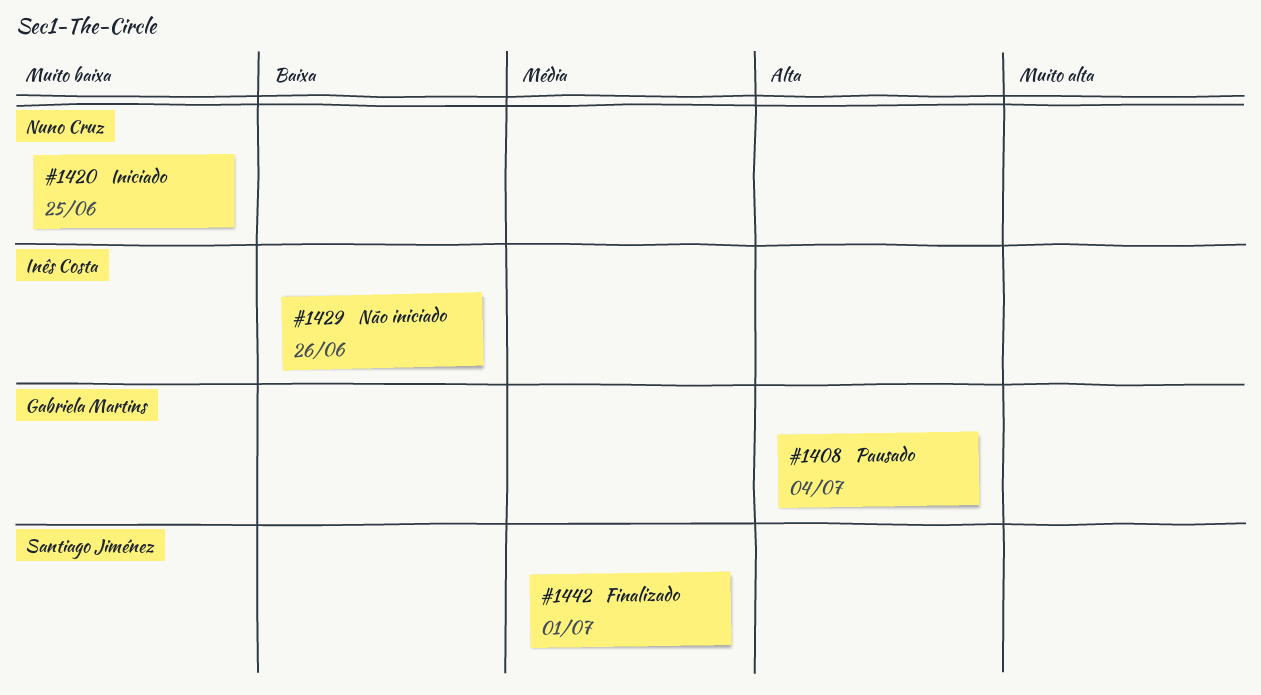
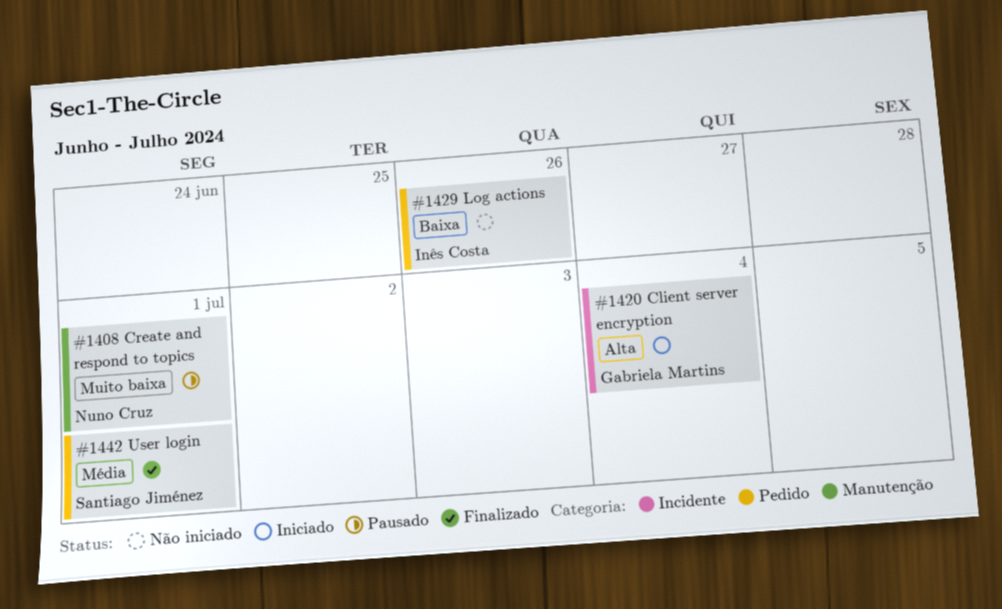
#1408, owner: Gabriela Martins -> Nuno Cruz
#1408, priority: Alta -> Muito baixa
#1408, due: Jul 4 -> Jul 1
#1420, owner: Nuno Cruz -> Gabriela Martins
#1420, priority: Muito baixa -> Alta
#1420, due: Jun 25 -> Jul 4

